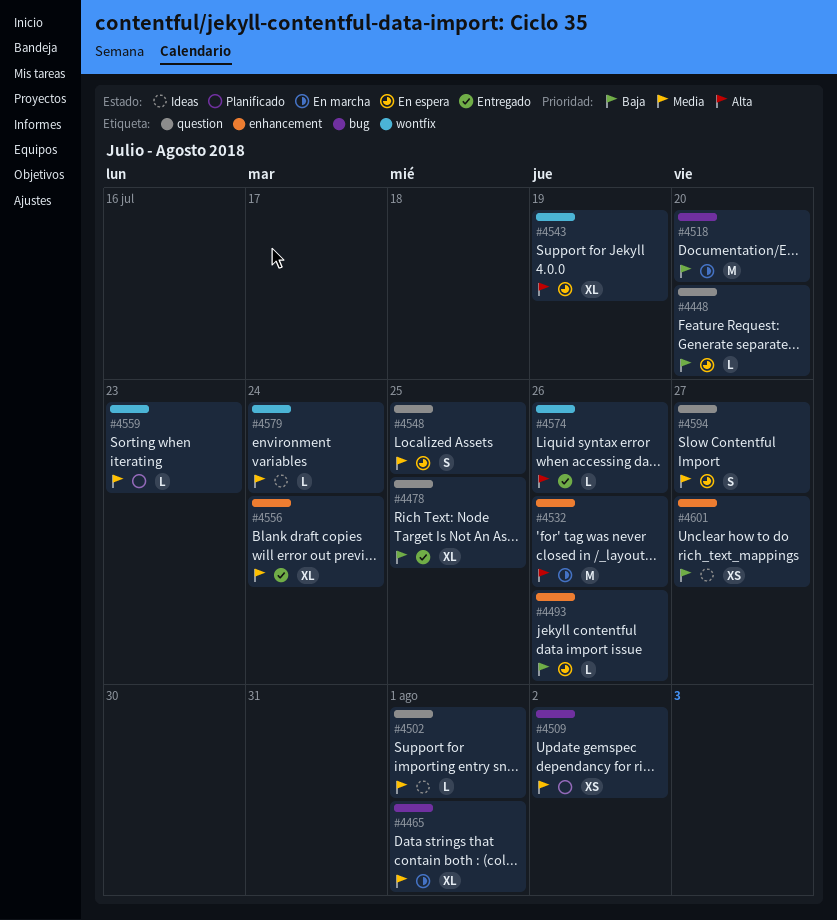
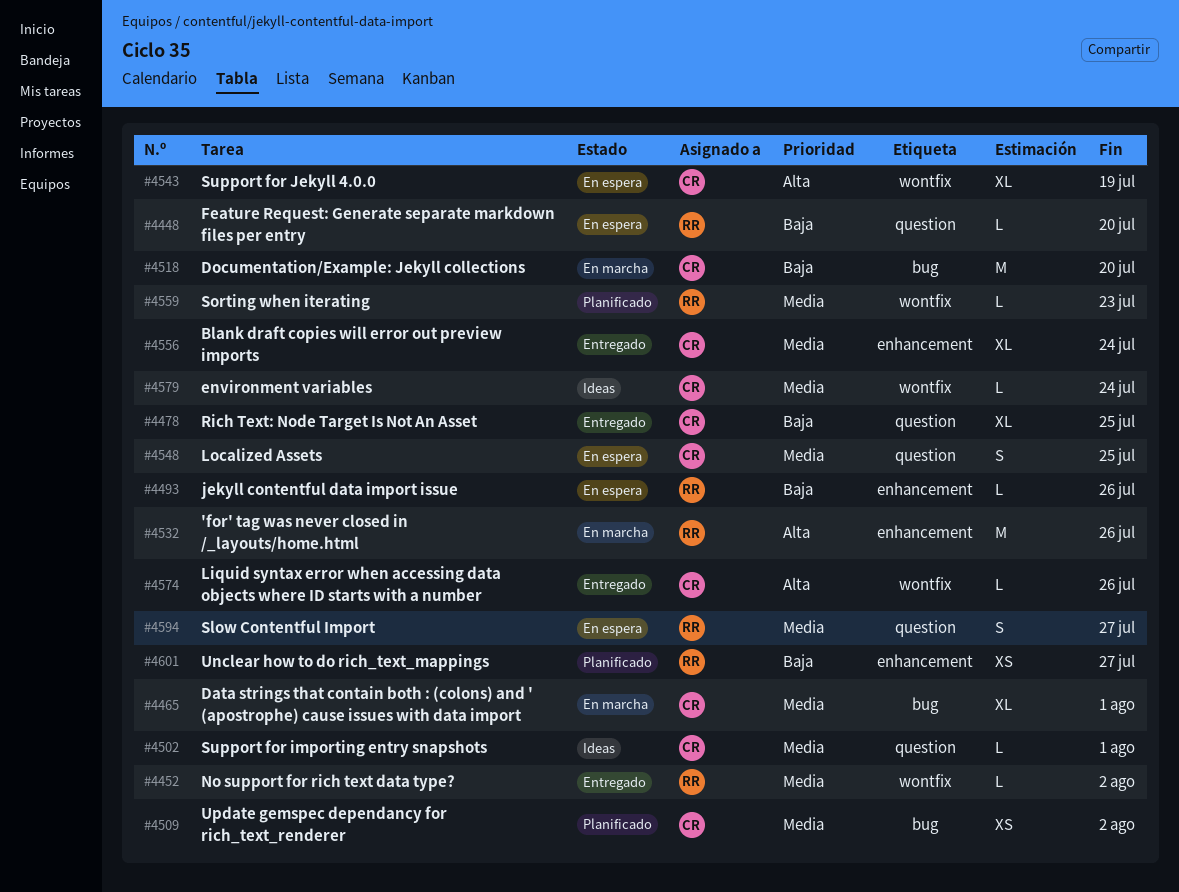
#4452: none -> present
#4601, status: Ideas -> Planificado

